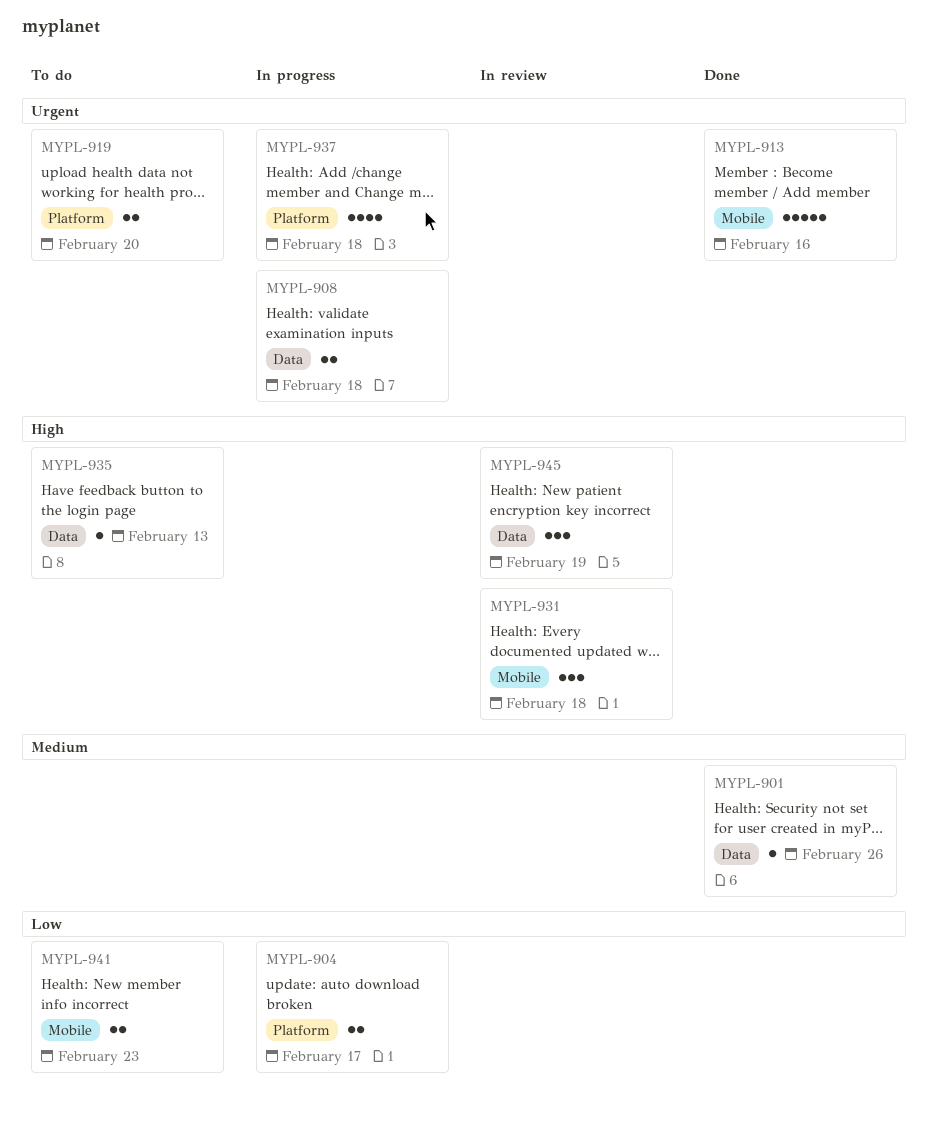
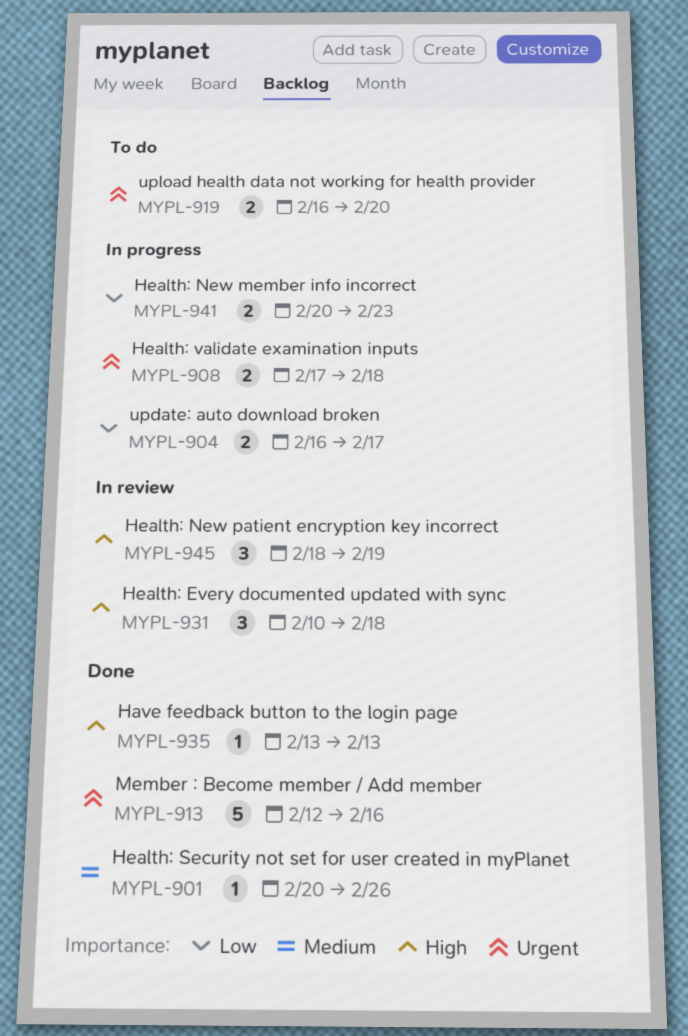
MYPL-935, status: To do -> Done
MYPL-937: present -> none
MYPL-941, status: To do -> In progress

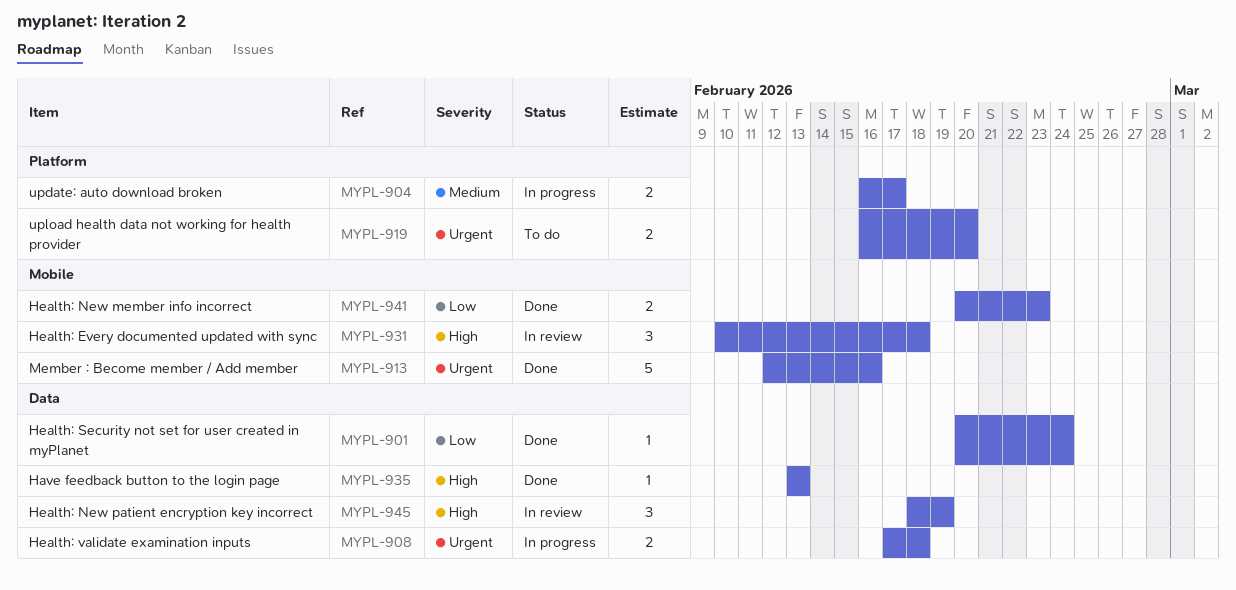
MYPL-901, priority: Medium -> Low
MYPL-901, due: Feb 26 -> Feb 24
MYPL-904, priority: Low -> Medium
MYPL-941, status: In progress -> Done

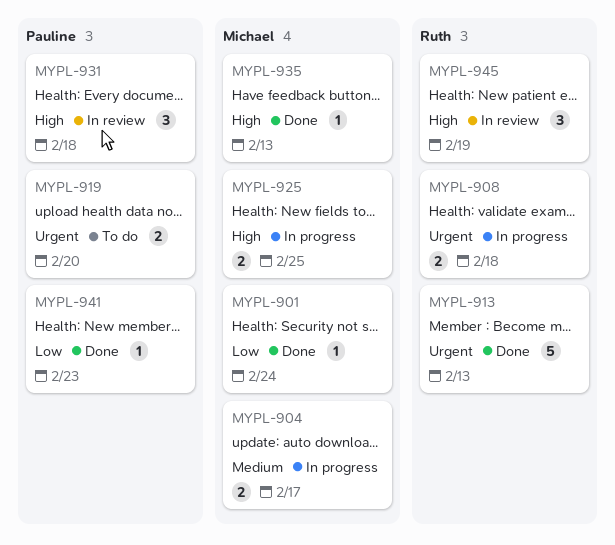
MYPL-913, due: Feb 16 -> Feb 13
MYPL-925: none -> present
MYPL-941, estimate: 2 -> 1

